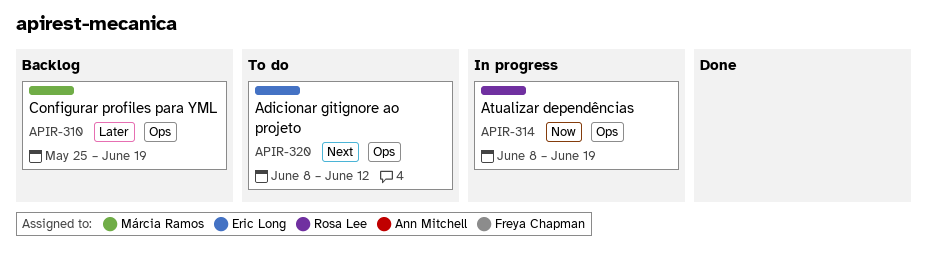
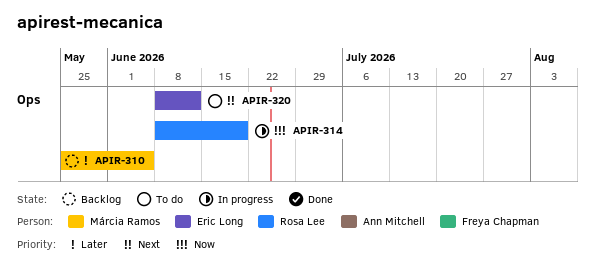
APIR-310, due: Jun 19 -> Jun 5

